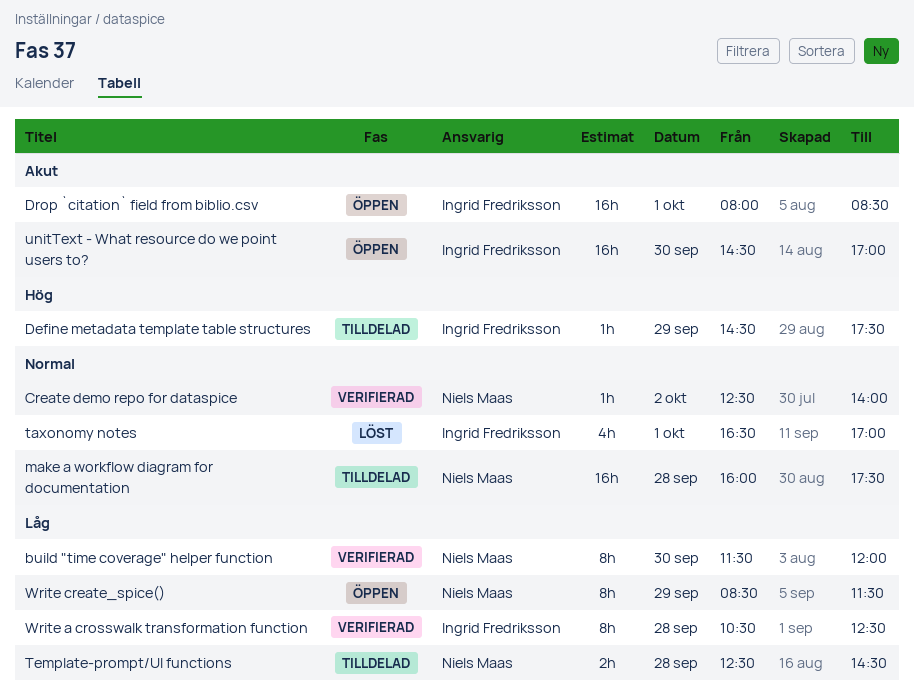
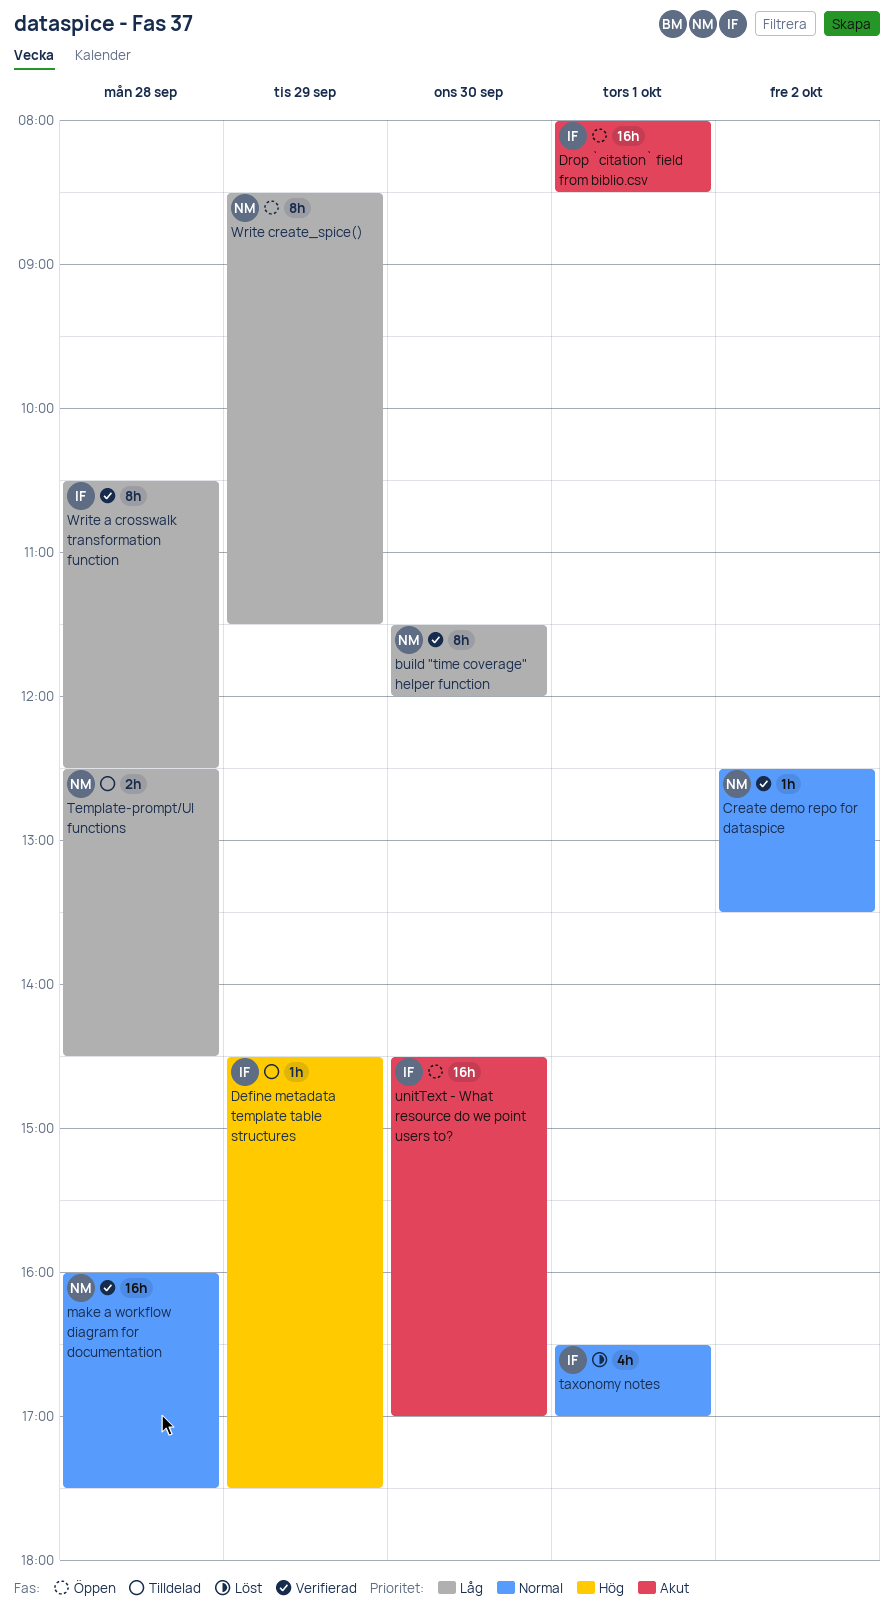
Create demo repo for dataspice, ends: 14:00 -> 13:30
make a workflow diagram for documentation, status: Tilldelad -> Verifierad

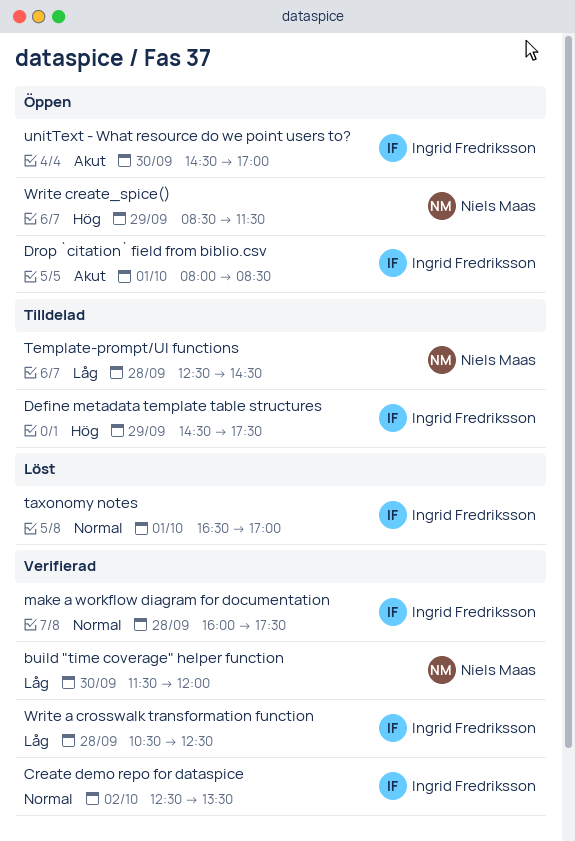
Create demo repo for dataspice, owner: Niels Maas -> Ingrid Fredriksson
make a workflow diagram for documentation, owner: Niels Maas -> Ingrid Fredriksson
Write create_spice(), priority: Låg -> Hög

